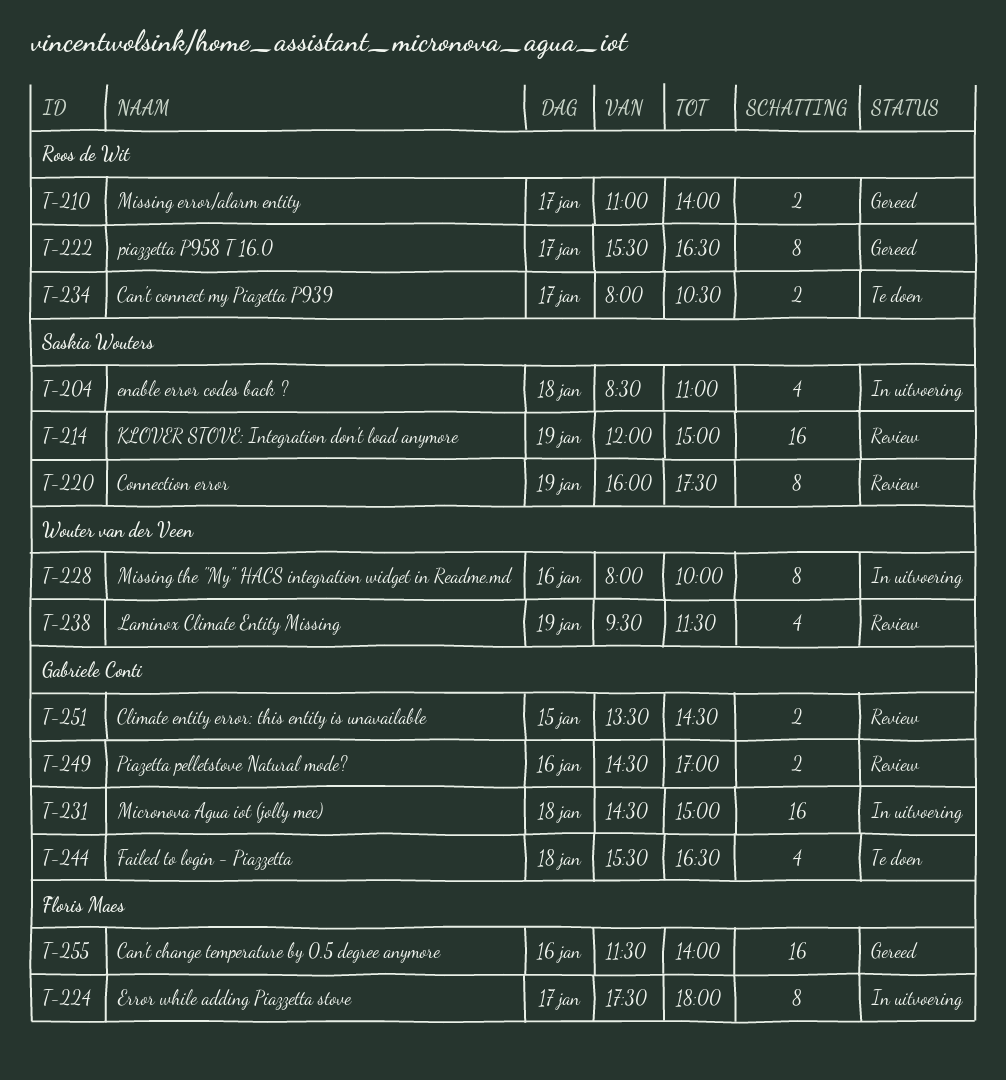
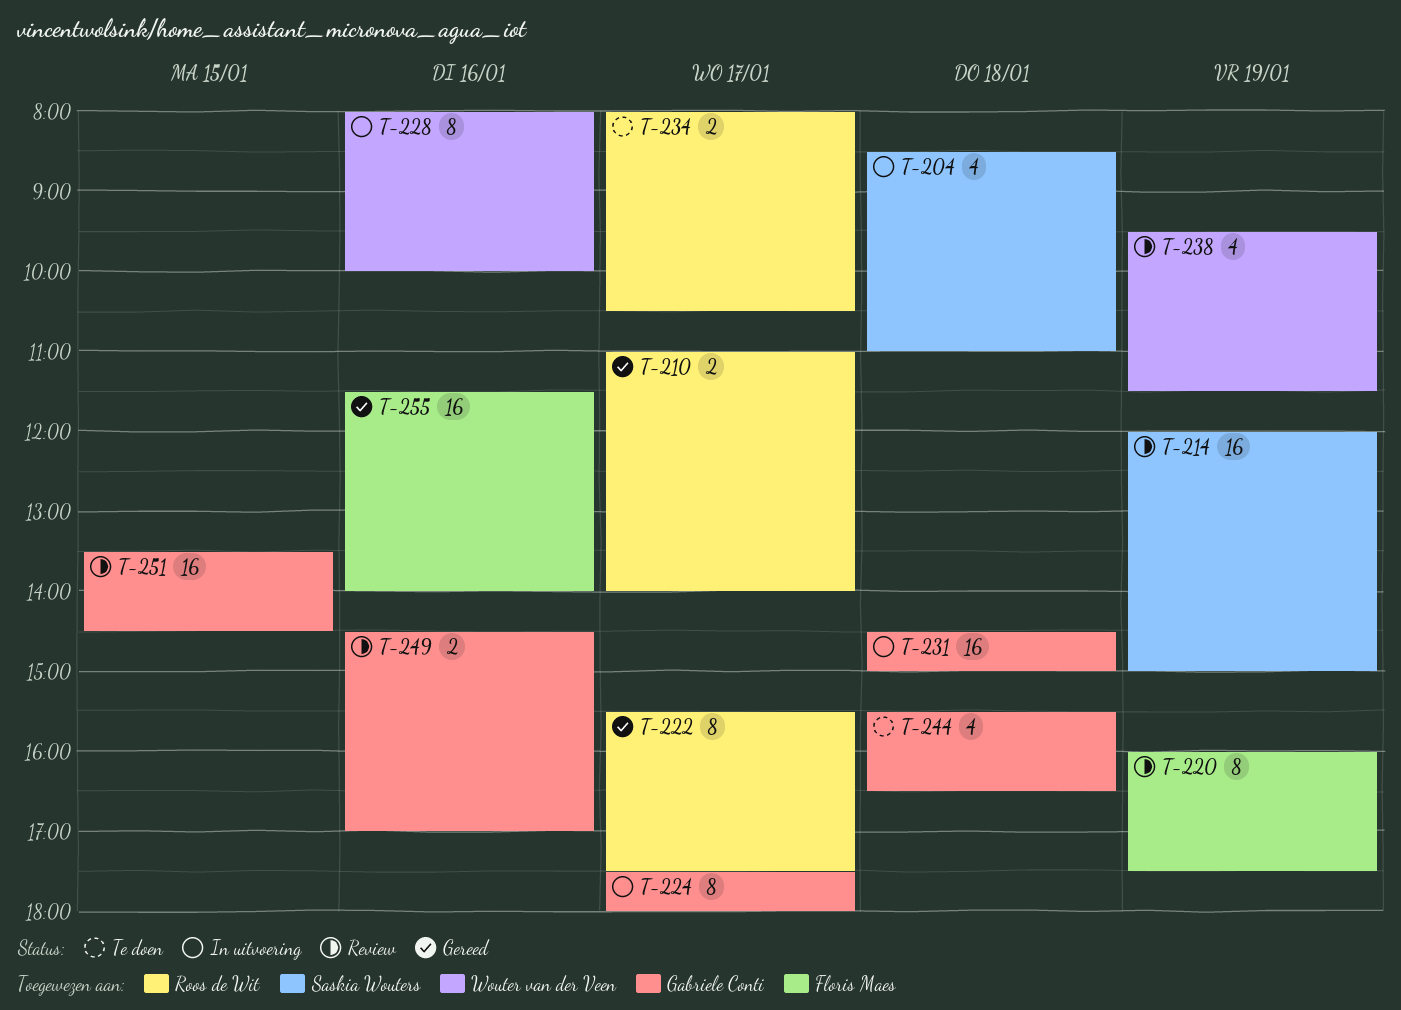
T-220, owner: Saskia Wouters -> Floris Maes
T-222, ends: 16:30 -> 17:30
T-224, owner: Floris Maes -> Gabriele Conti
T-251, estimate: 2 -> 16

